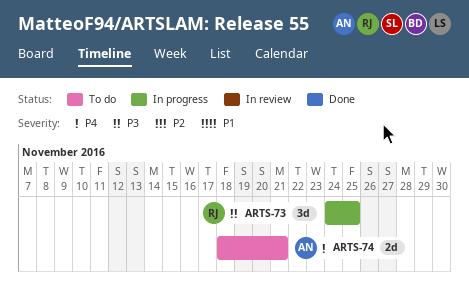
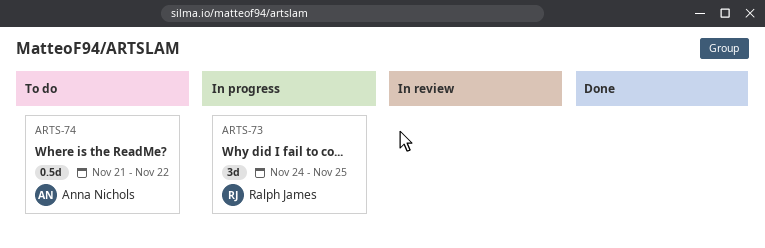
ARTS-74, estimate: 2d -> 0.5d
ARTS-74, start: Nov 18 -> Nov 21
ARTS-74, due: Nov 21 -> Nov 22

